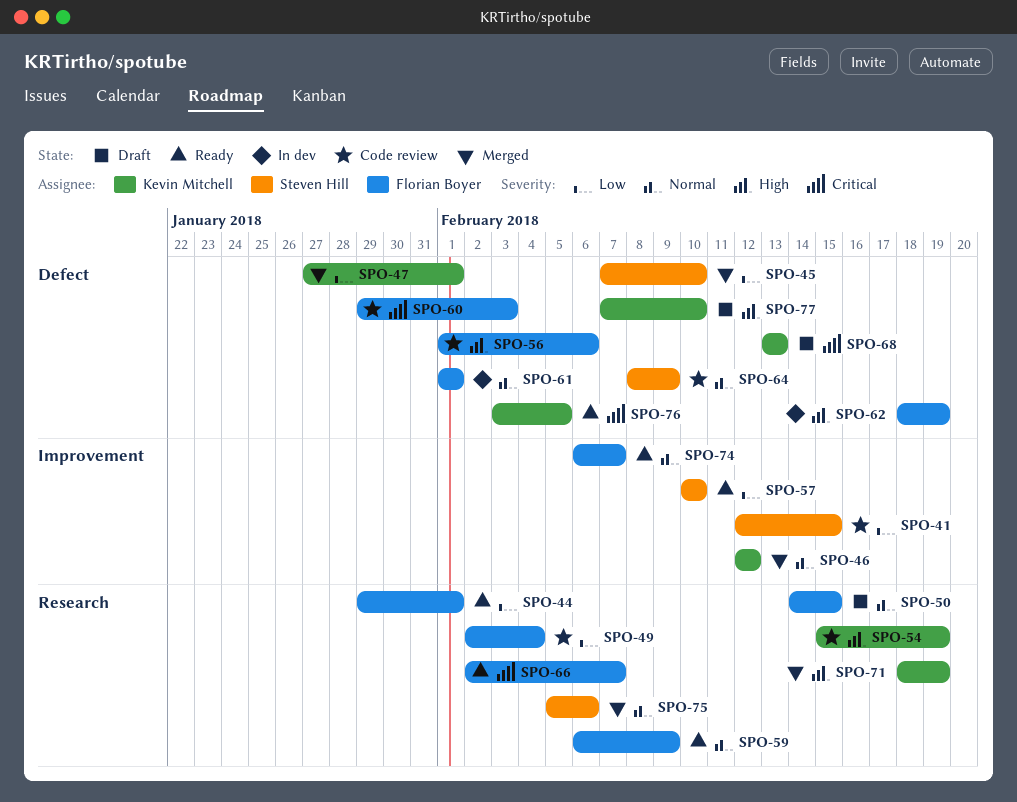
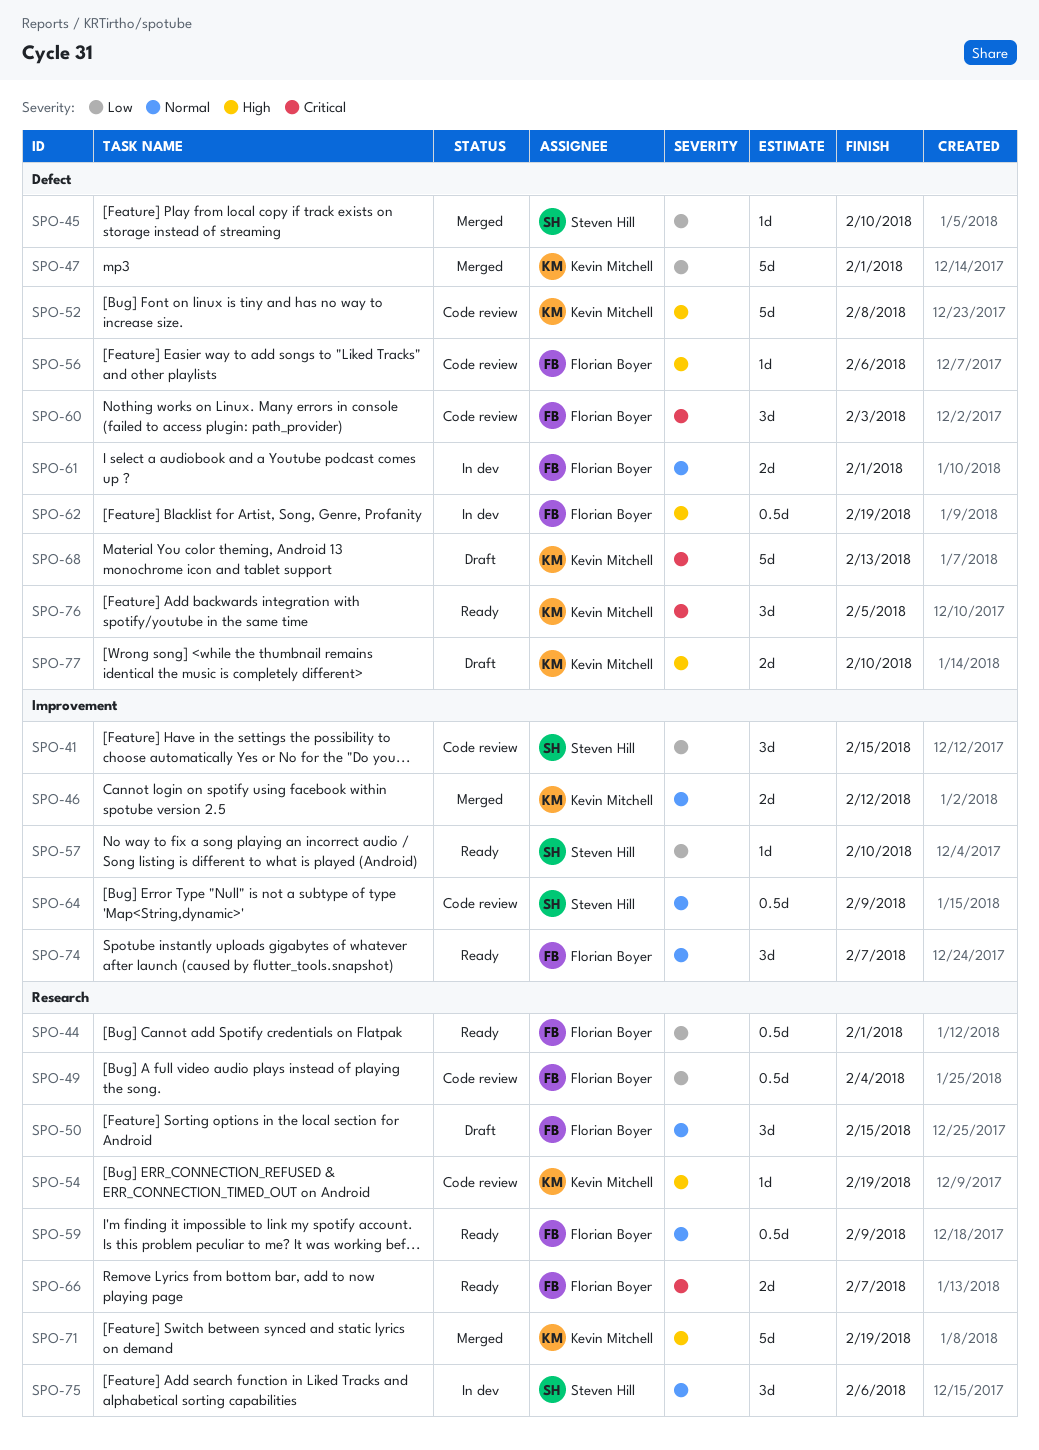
SPO-52: none -> present
SPO-64, label: Defect -> Improvement
SPO-75, status: Merged -> In dev

